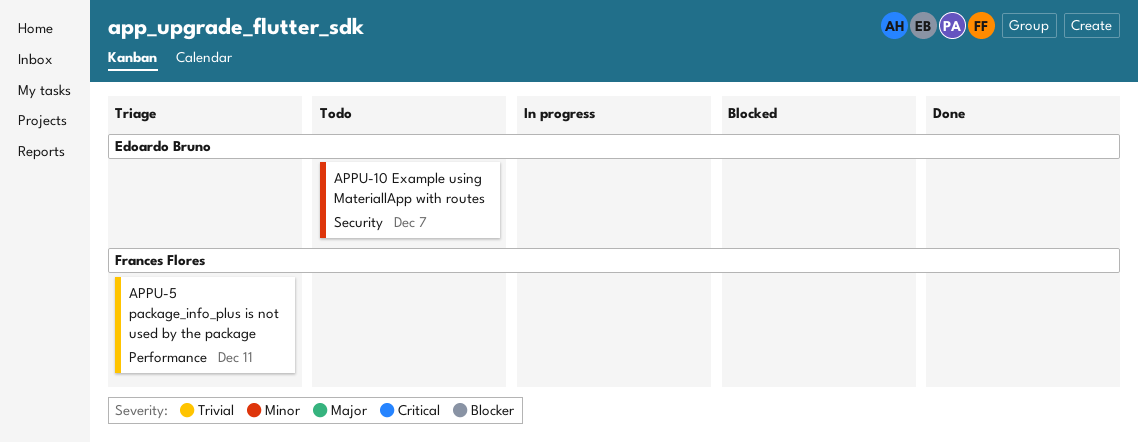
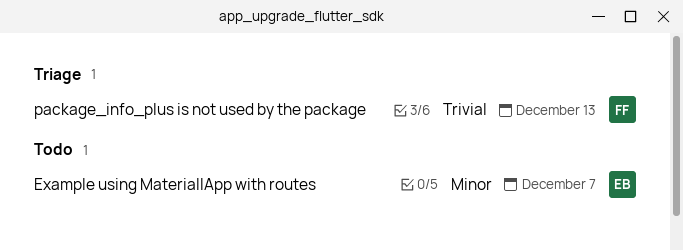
package_info_plus is not used by the package, due: Dec 11 -> Dec 13

